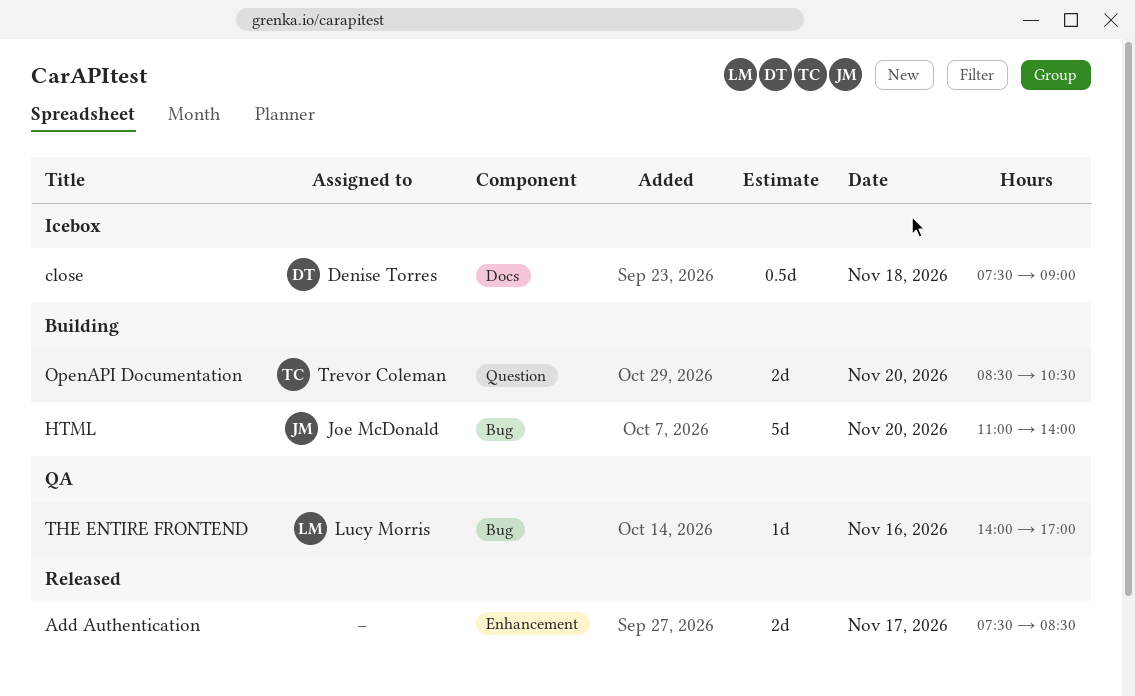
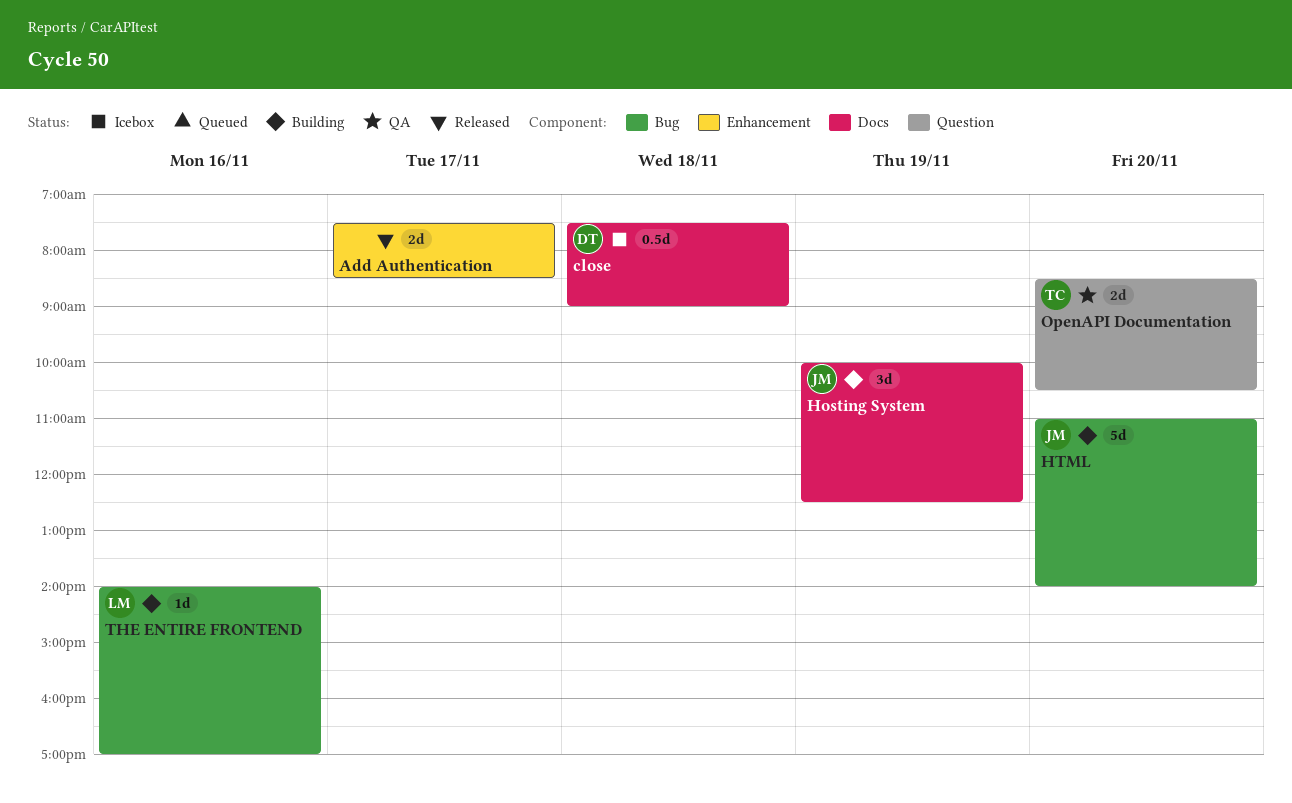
Hosting System: none -> present
OpenAPI Documentation, status: Building -> QA
THE ENTIRE FRONTEND, status: QA -> Building

